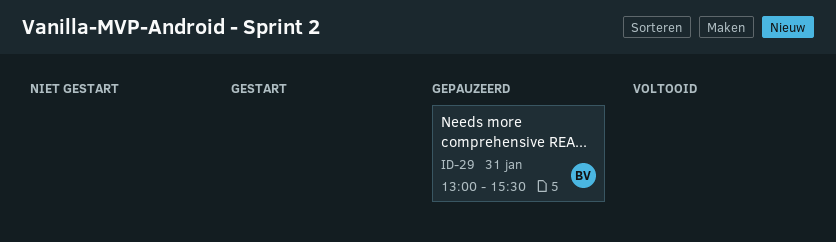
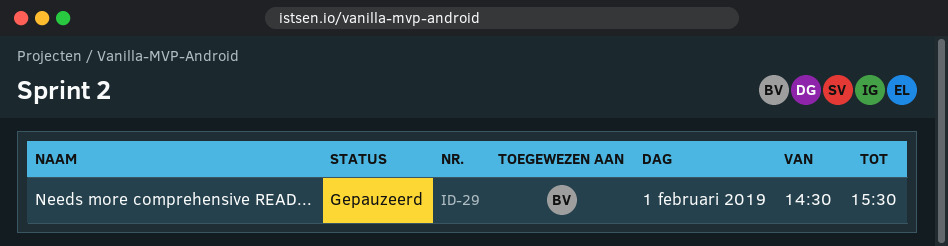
ID-29, day: Jan 31 -> Feb 1
ID-29, begins: 13:00 -> 14:30

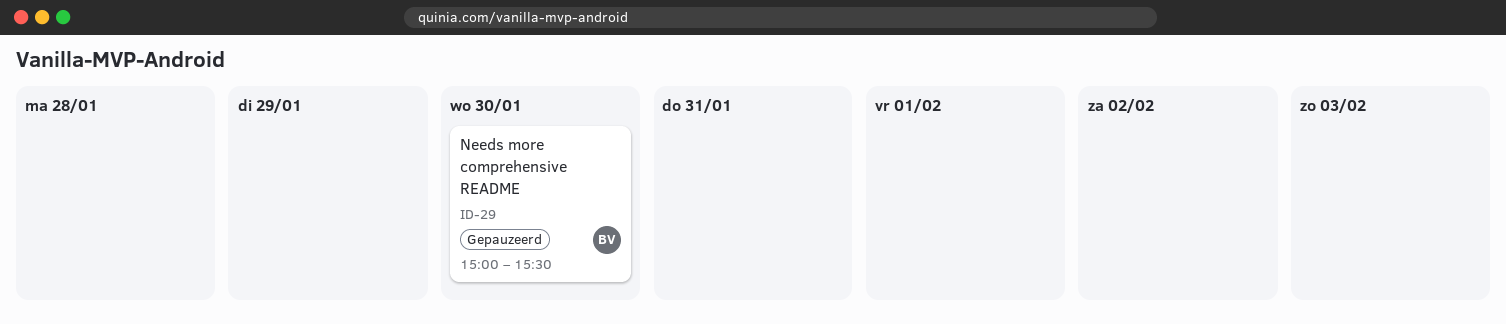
ID-29, day: Feb 1 -> Jan 30
ID-29, begins: 14:30 -> 15:00

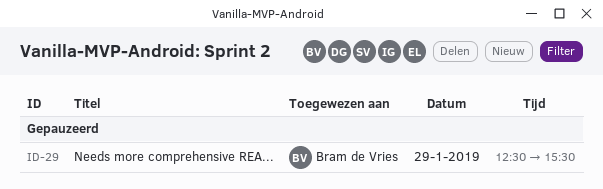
ID-29, day: Jan 30 -> Jan 29
ID-29, begins: 15:00 -> 12:30

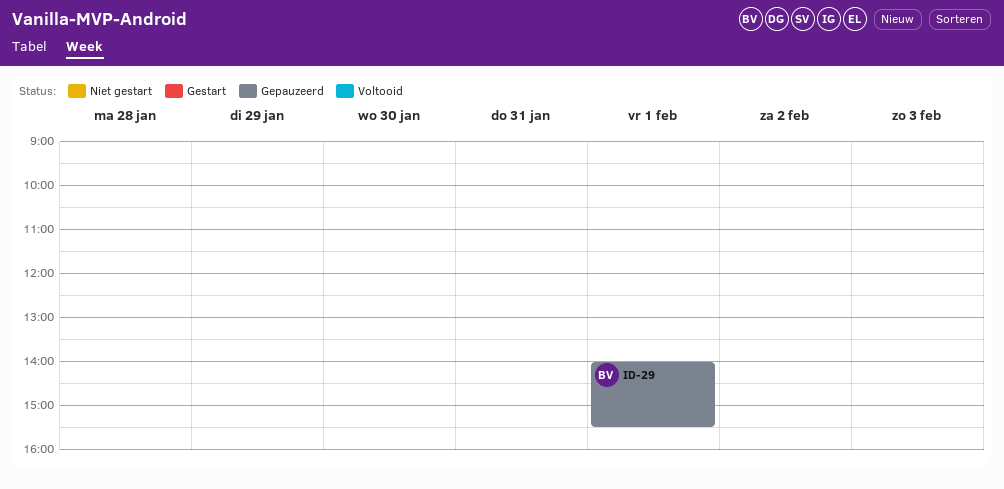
ID-29, day: Jan 29 -> Feb 1
ID-29, begins: 12:30 -> 14:00

